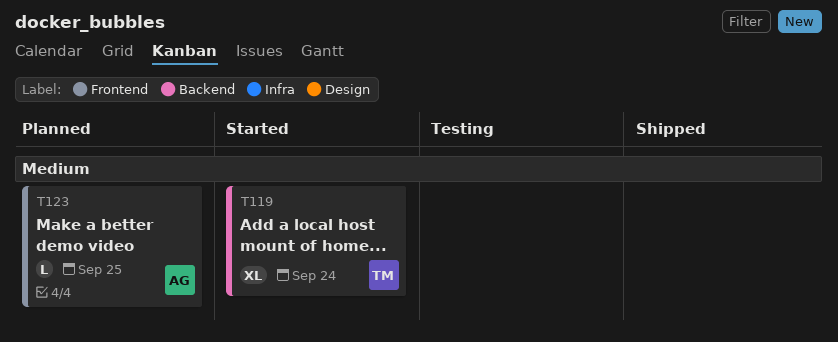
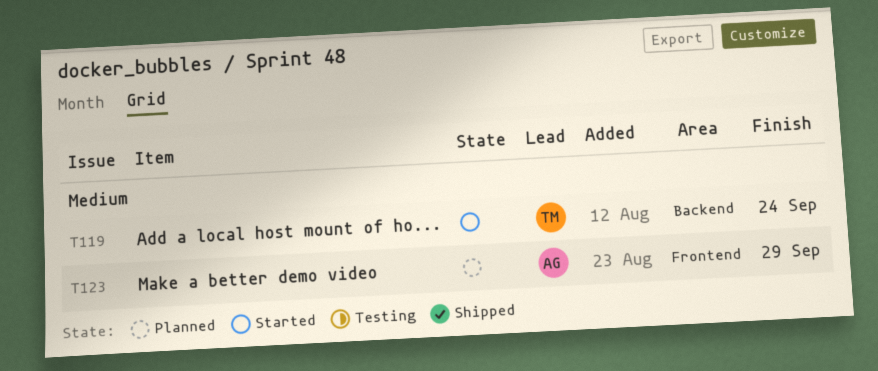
T123, due: Sep 25 -> Sep 29

